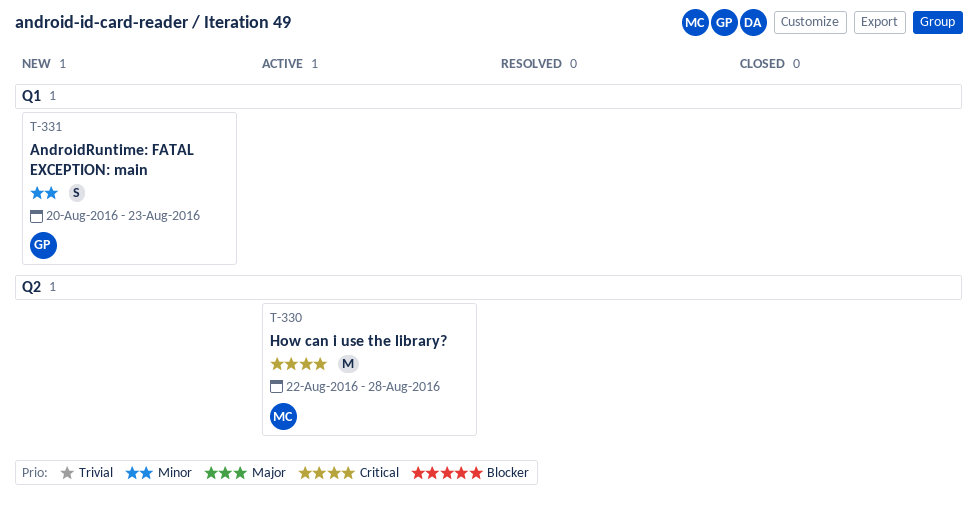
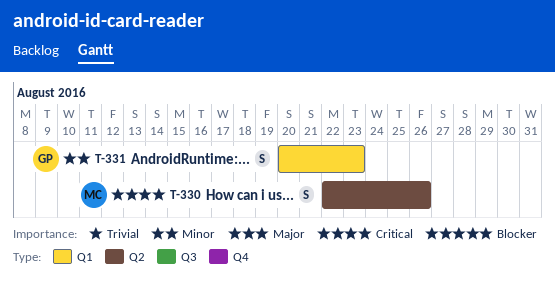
T-330, estimate: M -> S
T-330, due: Aug 28 -> Aug 26

